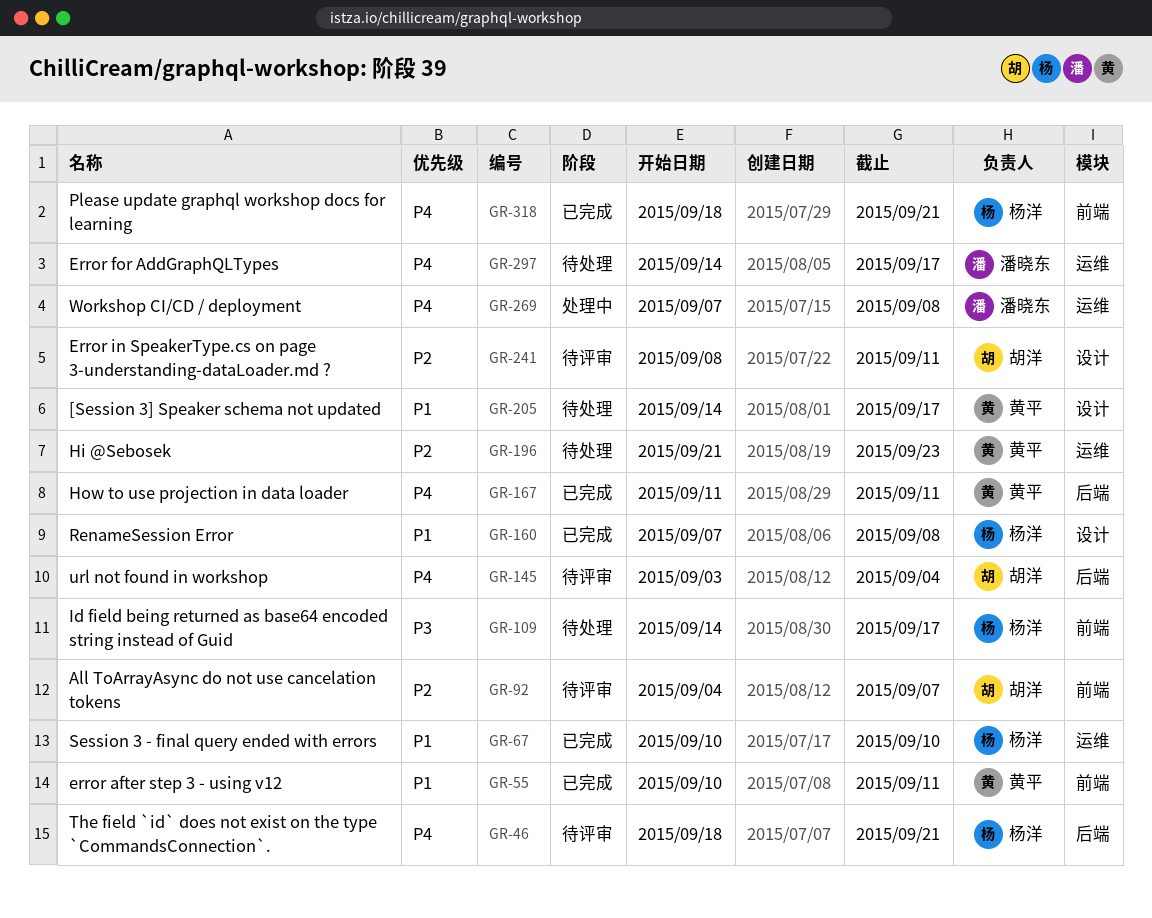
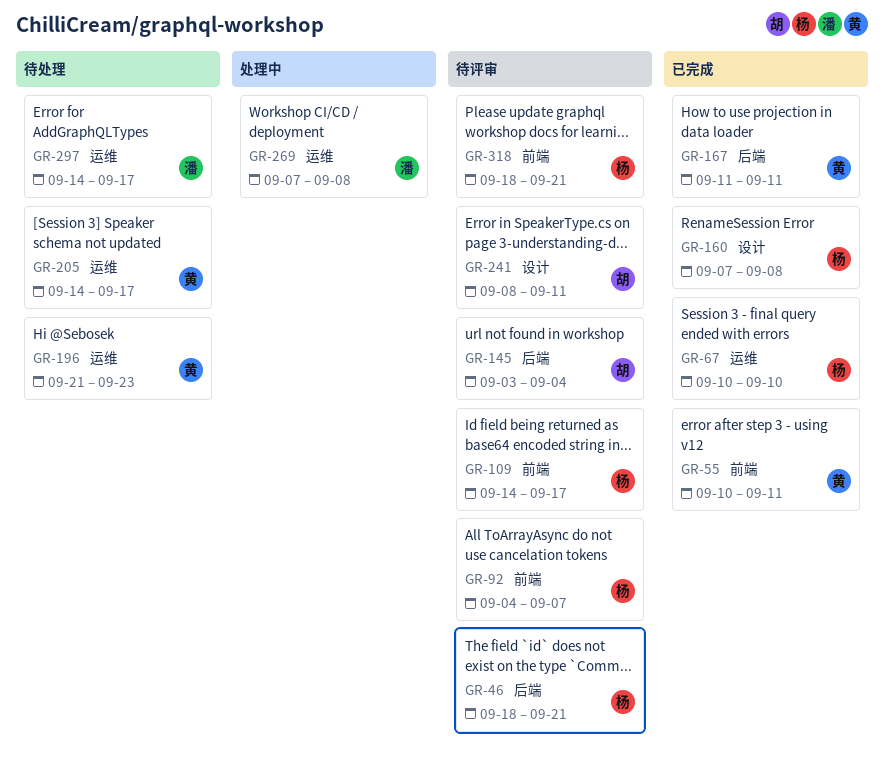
GR-92, owner: 胡洋 -> 杨洋
GR-109, status: 待处理 -> 待评审
GR-205, label: 设计 -> 运维
GR-318, status: 已完成 -> 待评审

